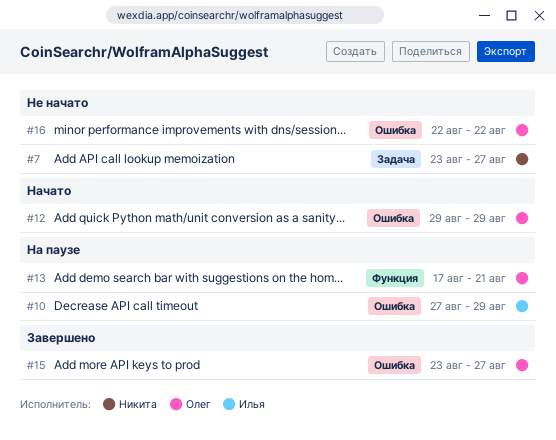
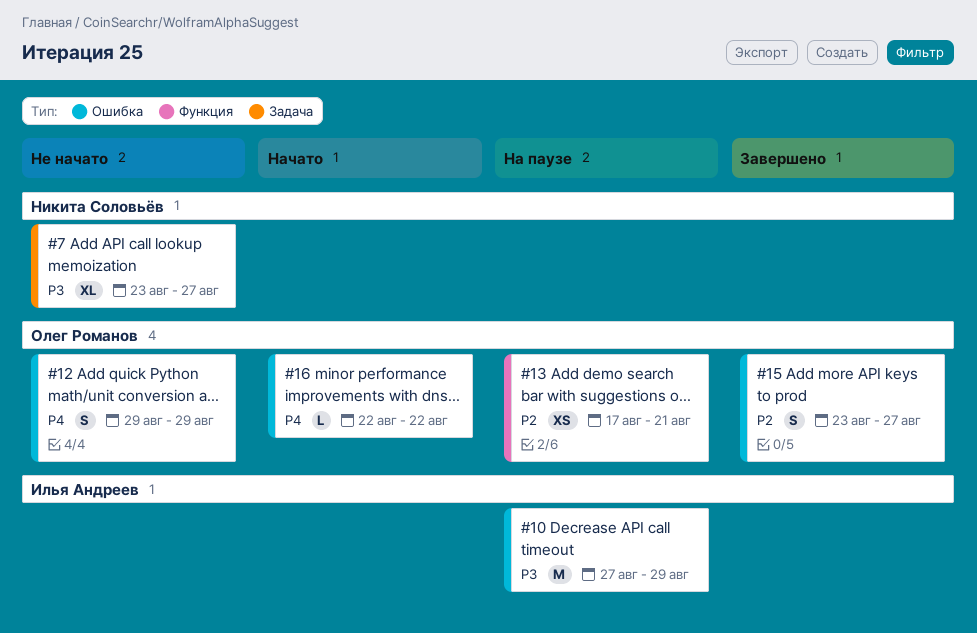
#12, status: Начато -> Не начато
#16, status: Не начато -> Начато

